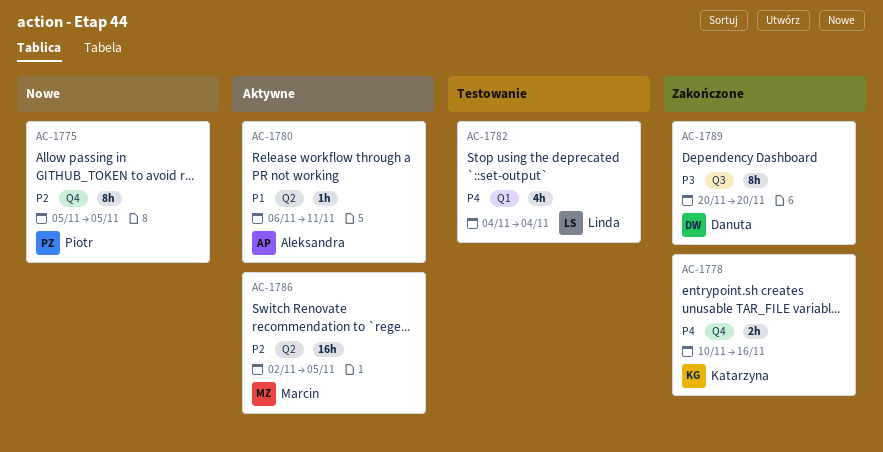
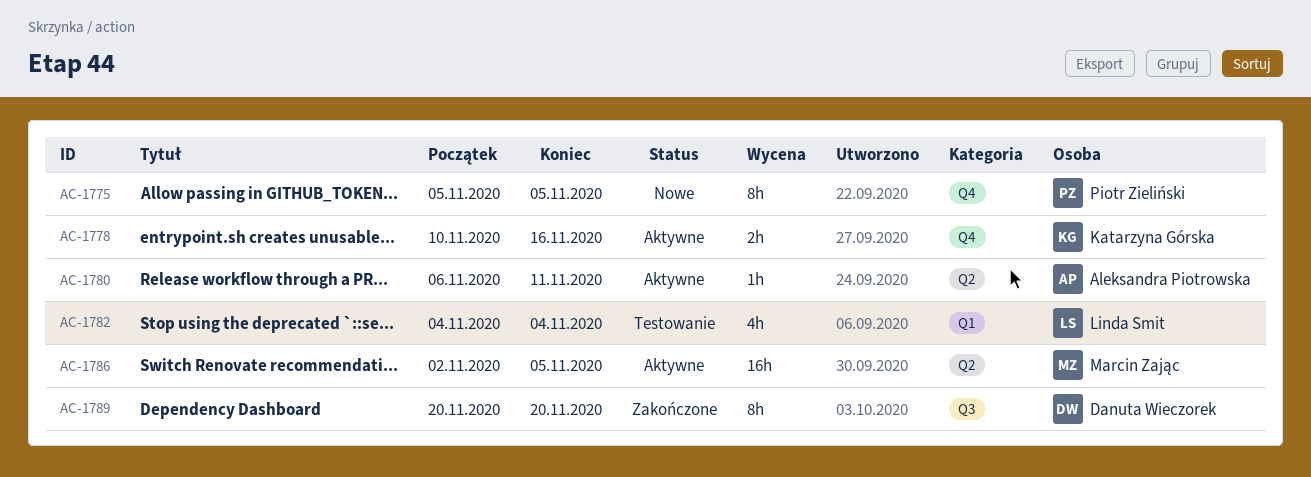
AC-1778, status: Zakończone -> Aktywne

